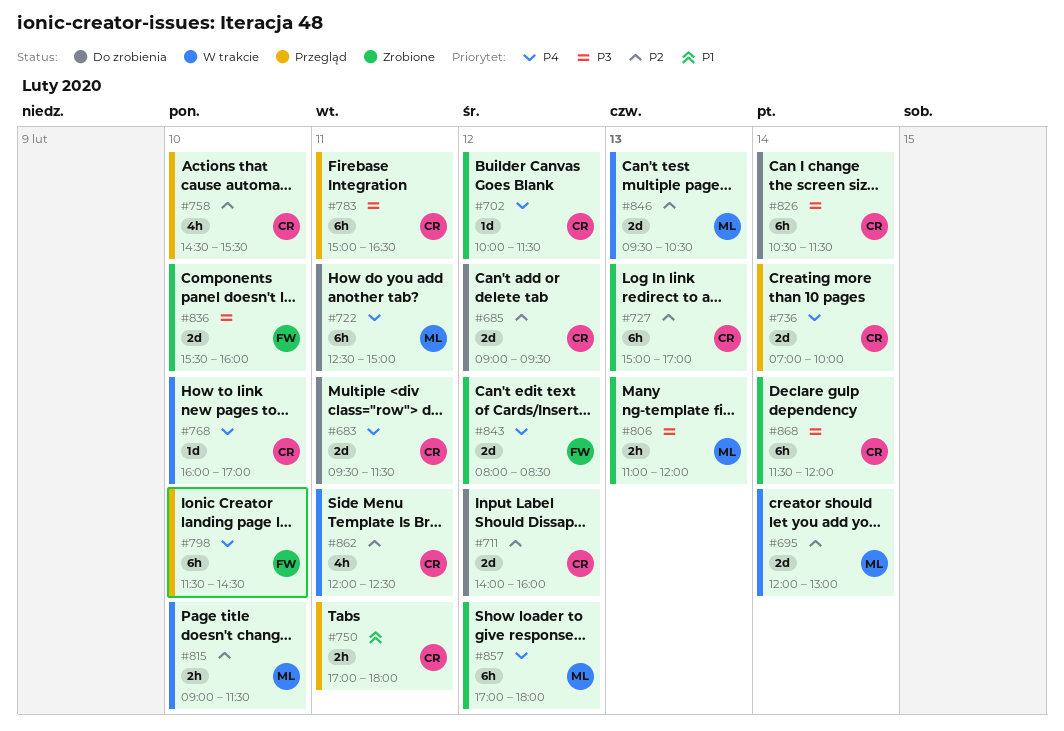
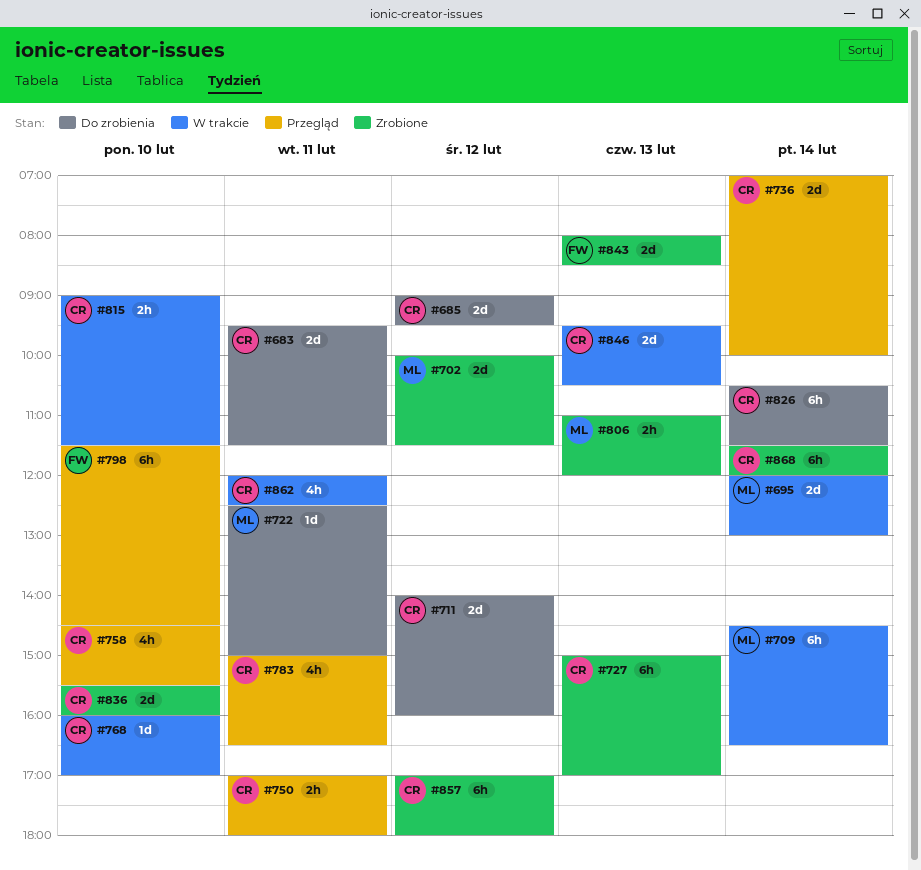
#702, owner: CR -> ML
#702, estimate: 1d -> 2d
#709: none -> present
#722, estimate: 6h -> 1d
#783, estimate: 6h -> 4h
#815, owner: ML -> CR
#836, owner: FW -> CR
#843, day: Feb 12 -> Feb 13
#846, owner: ML -> CR
#857, owner: ML -> CR

